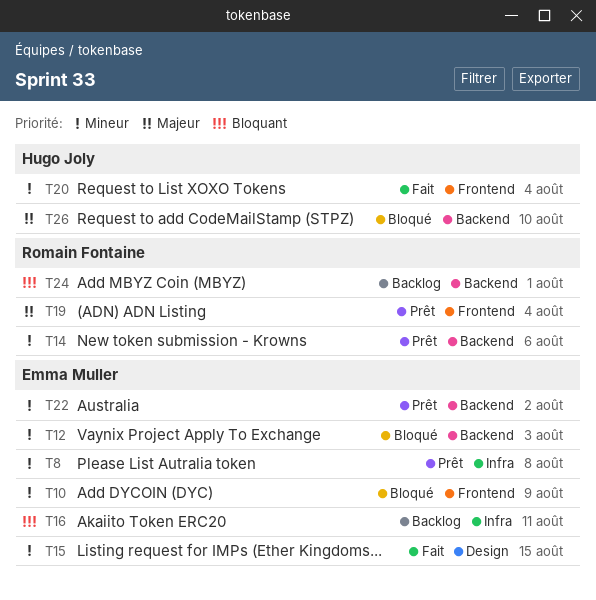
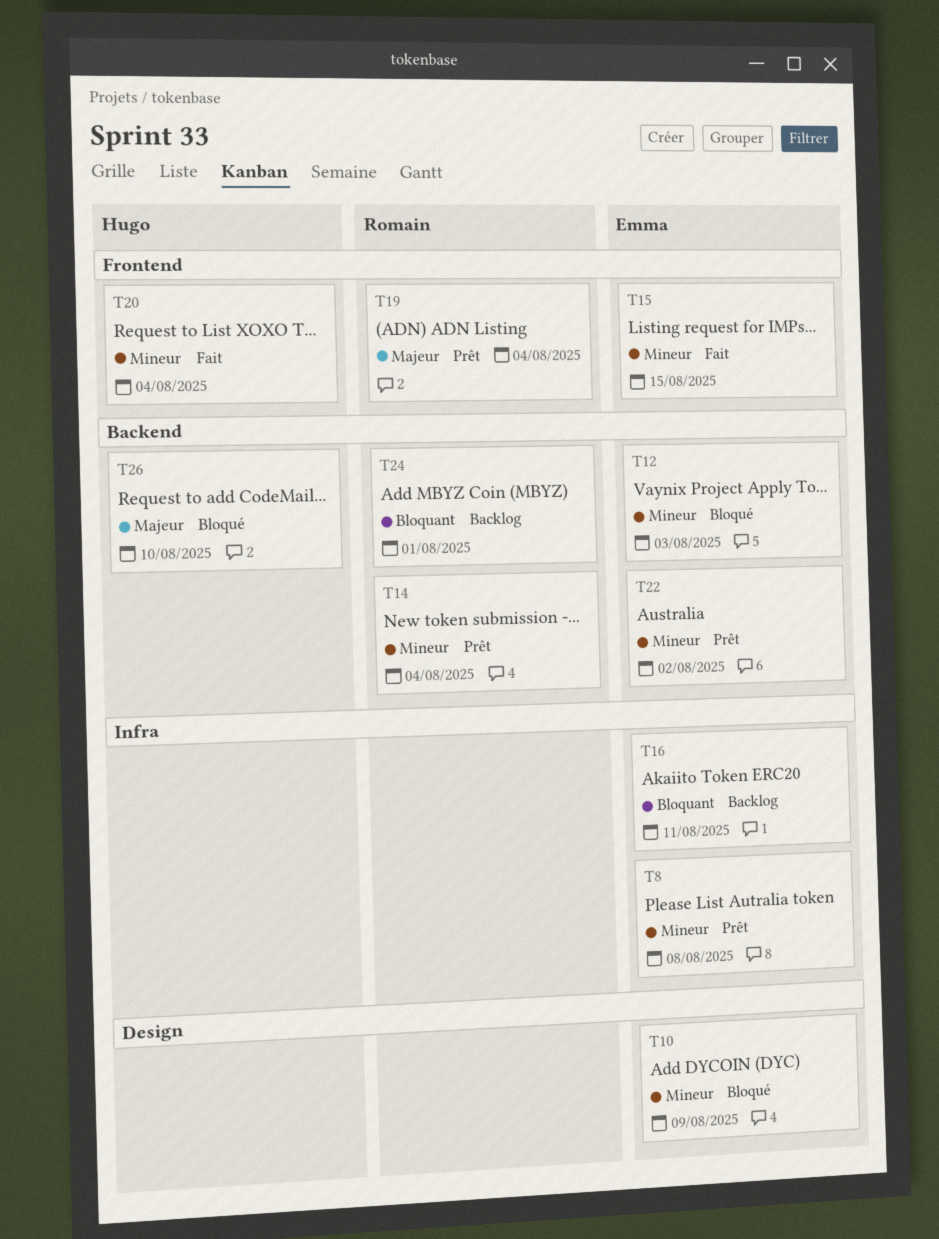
T10, label: Frontend -> Design
T14, due: Aug 6 -> Aug 4
T15, label: Design -> Frontend

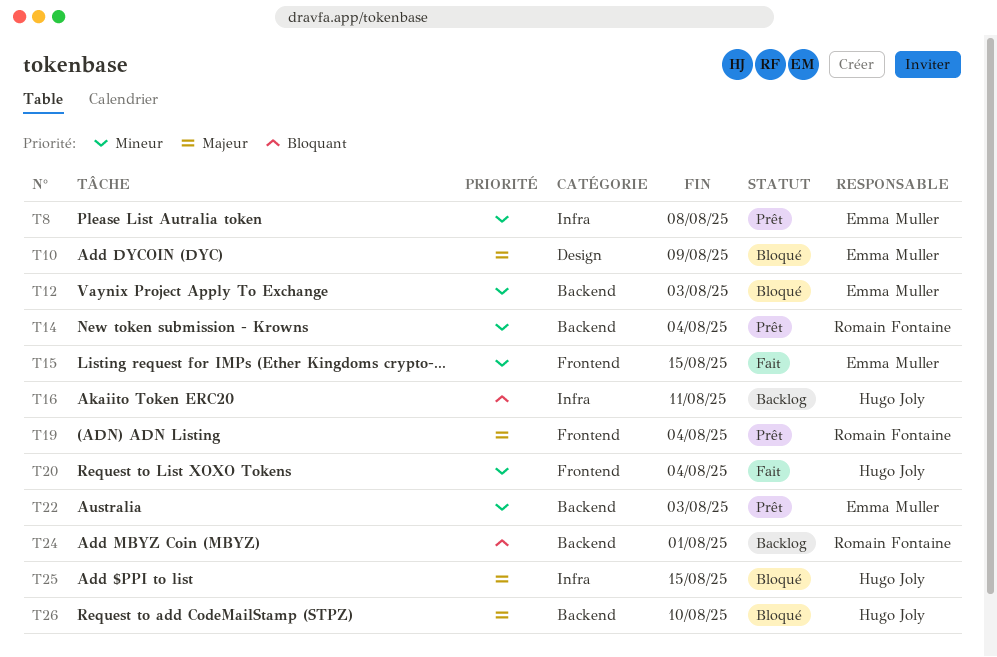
T10, priority: Mineur -> Majeur
T16, owner: Emma Muller -> Hugo Joly
T22, due: Aug 2 -> Aug 3
T25: none -> present

